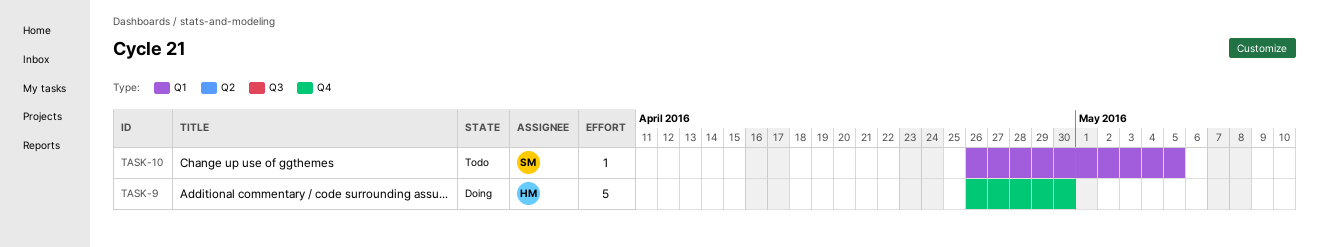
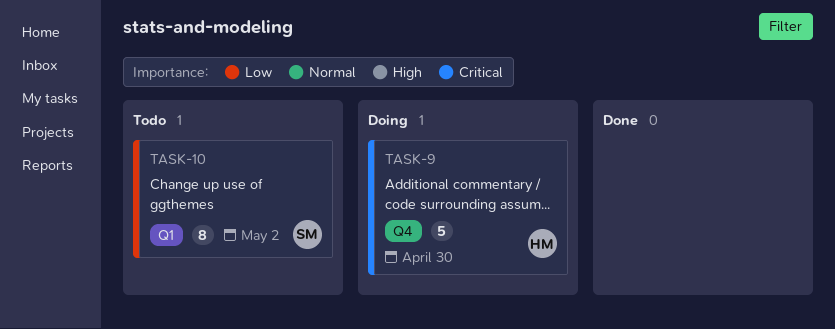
TASK-10, estimate: 1 -> 8
TASK-10, due: May 5 -> May 2

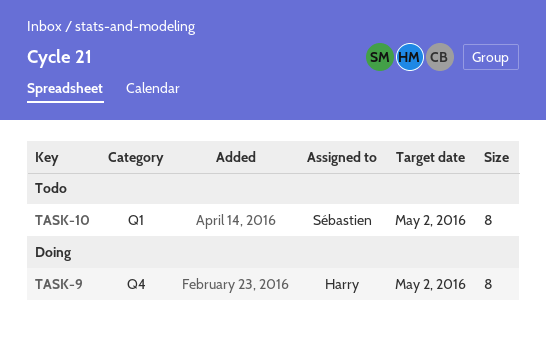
TASK-9, estimate: 5 -> 8
TASK-9, due: Apr 30 -> May 2

